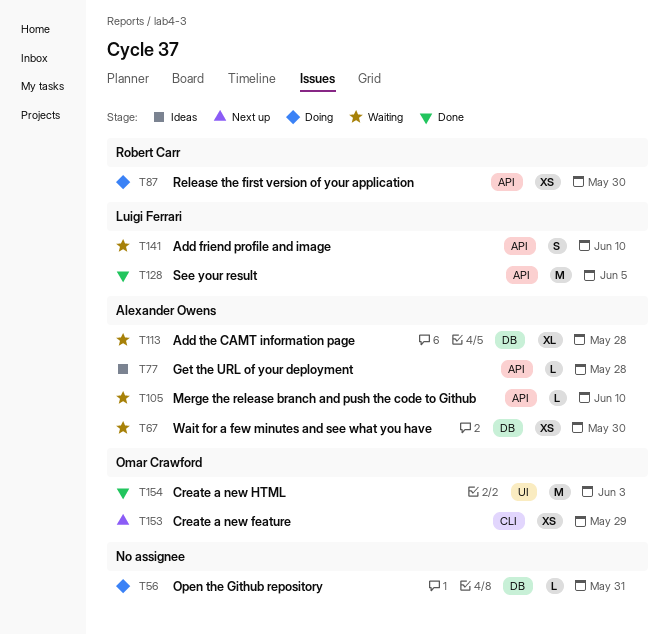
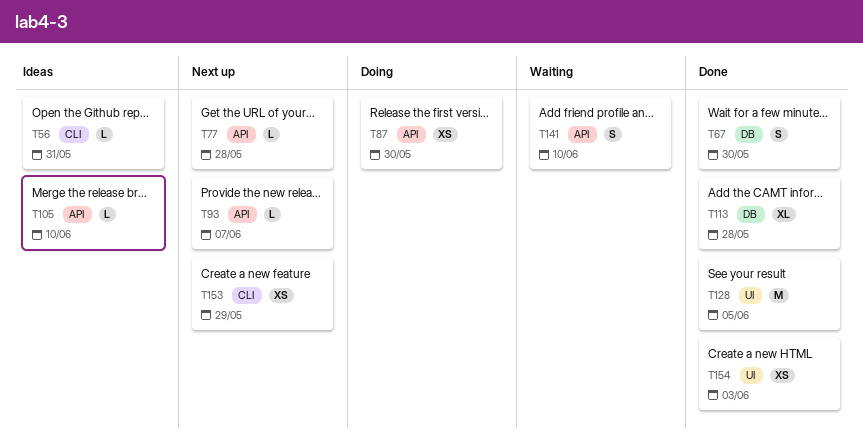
T56, status: Doing -> Ideas
T56, label: DB -> CLI
T67, status: Waiting -> Done
T67, estimate: XS -> S
T77, status: Ideas -> Next up
T93: none -> present
T105, status: Waiting -> Ideas
T113, status: Waiting -> Done
T128, label: API -> UI
T154, estimate: M -> XS

